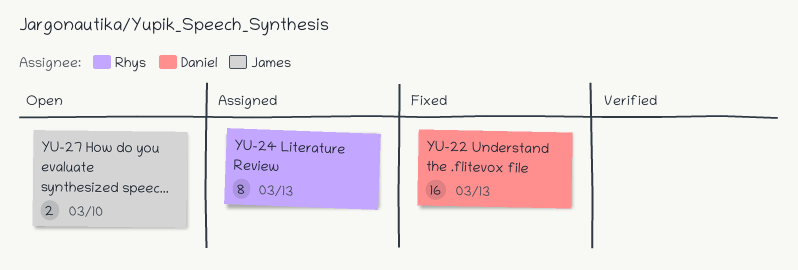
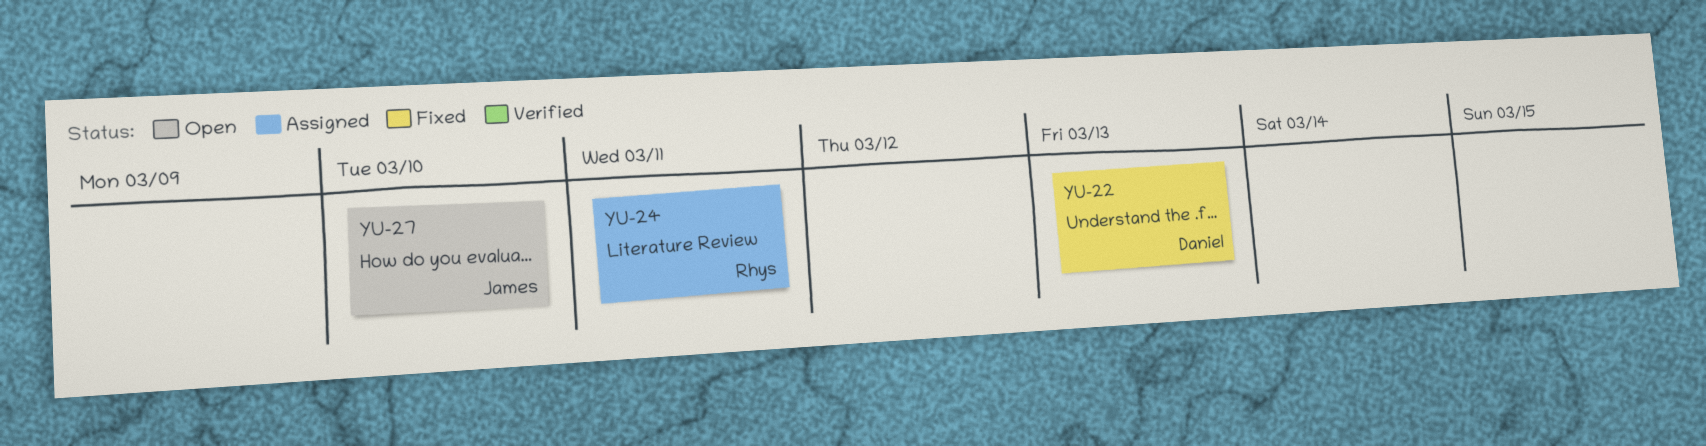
YU-24, due: Mar 13 -> Mar 11

